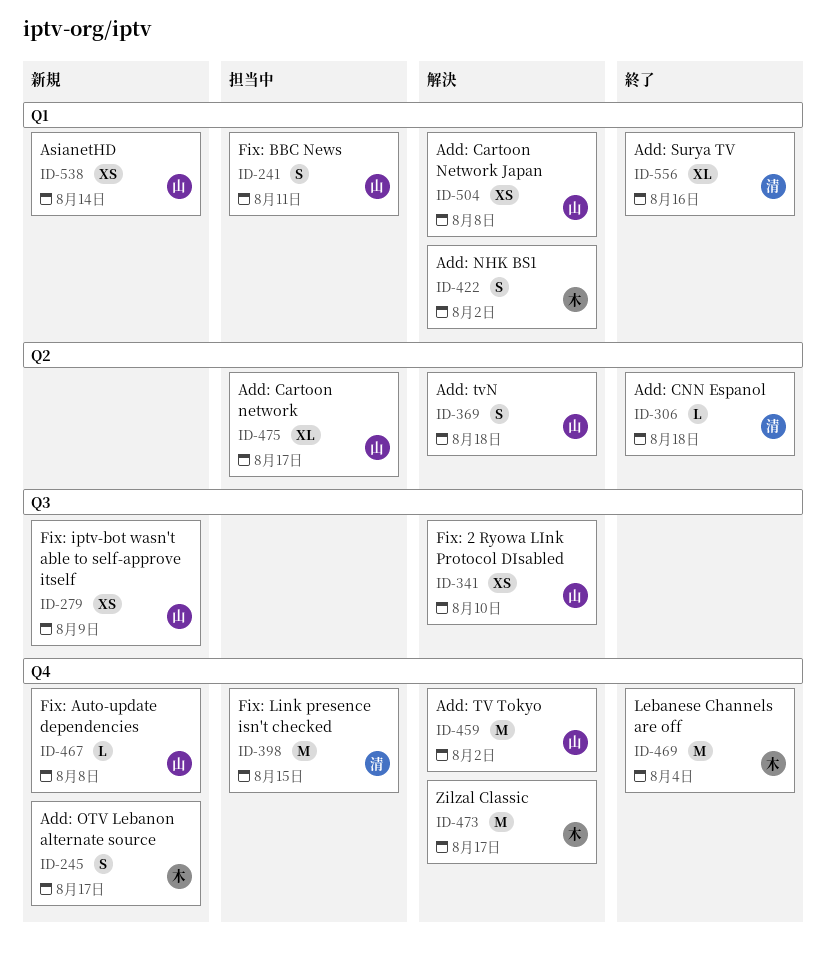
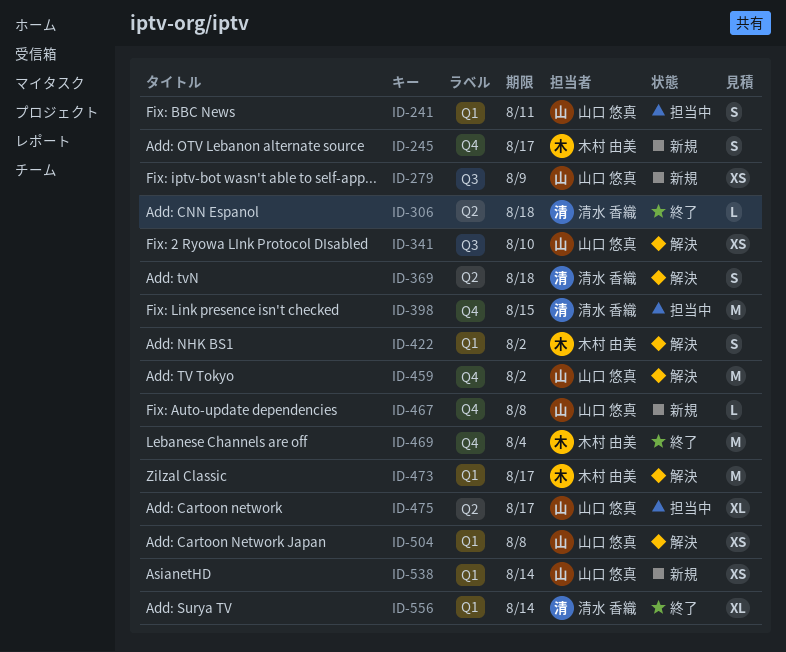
ID-369, owner: 山口 悠真 -> 清水 香織
ID-473, label: Q4 -> Q1
ID-556, due: Aug 16 -> Aug 14

